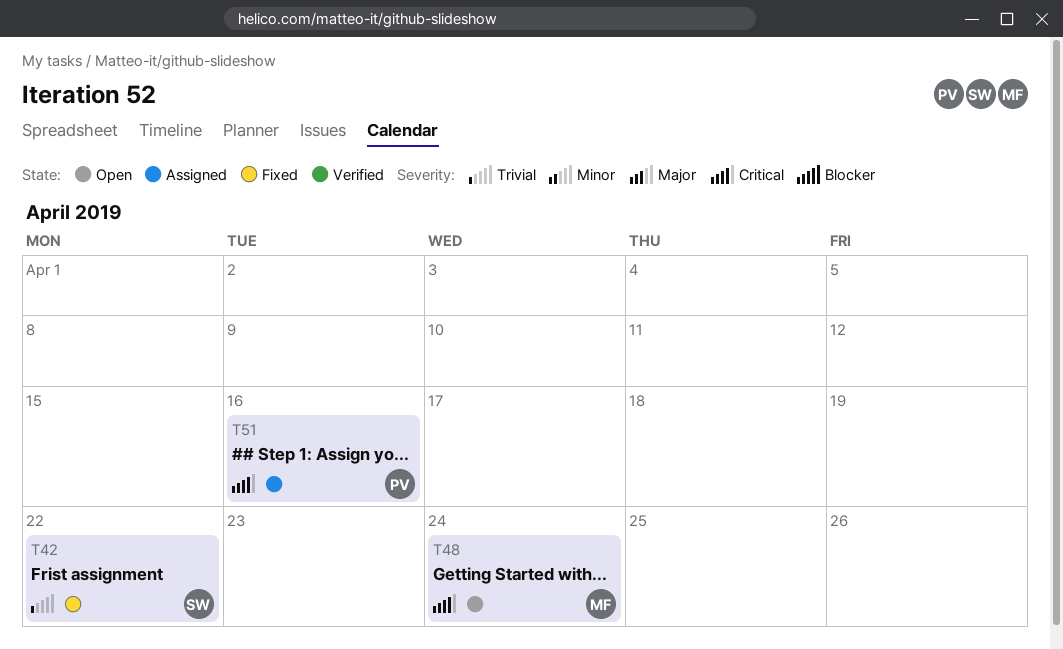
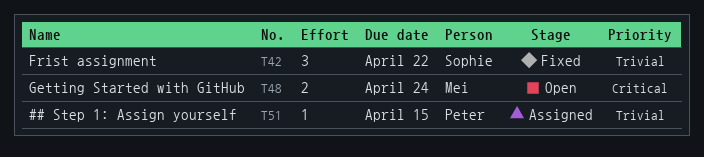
T51, priority: Critical -> Trivial
T51, due: Apr 16 -> Apr 15

